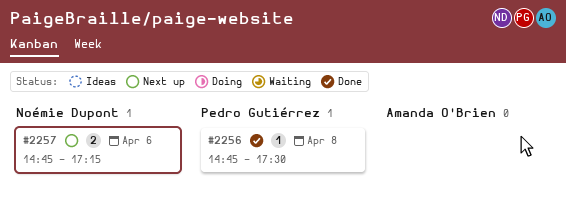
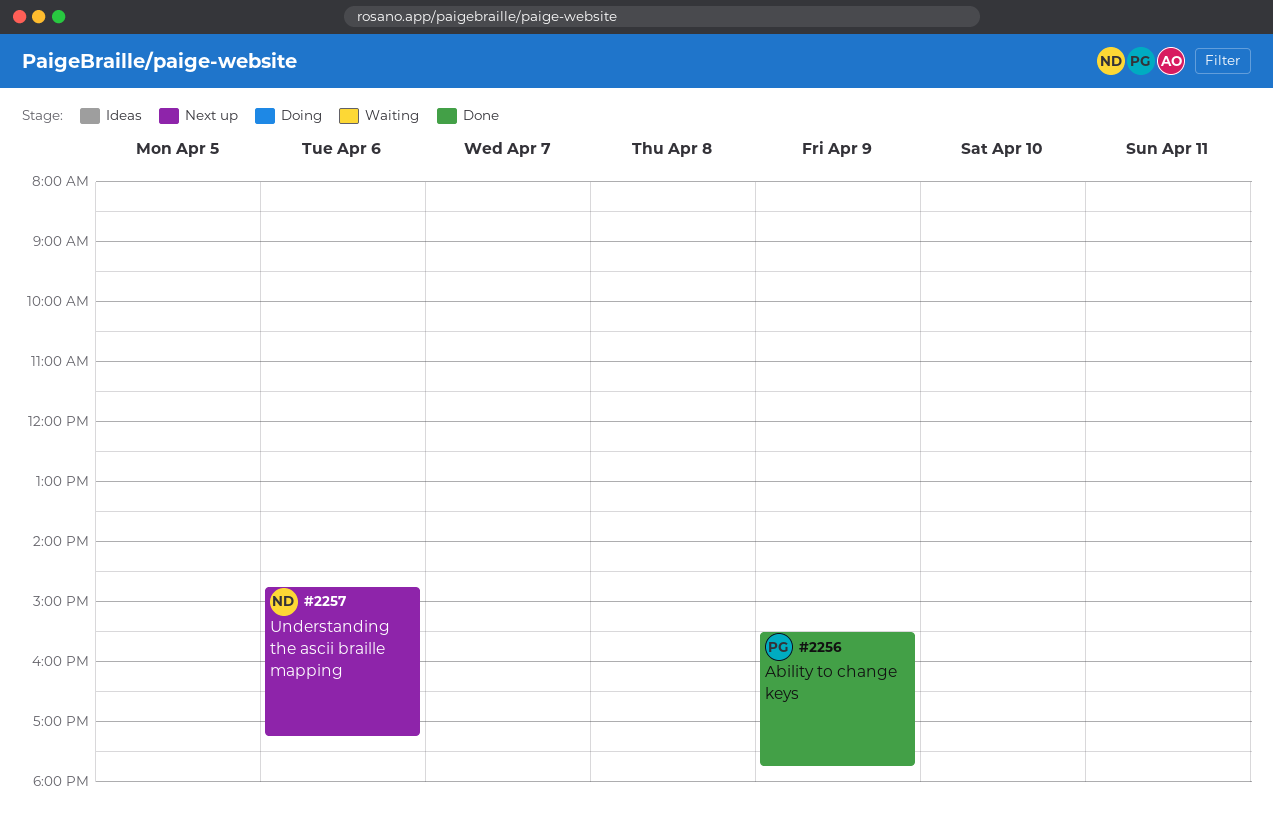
#2256, day: Apr 8 -> Apr 9
#2256, begins: 14:45 -> 15:30
#2256, ends: 17:30 -> 17:45

